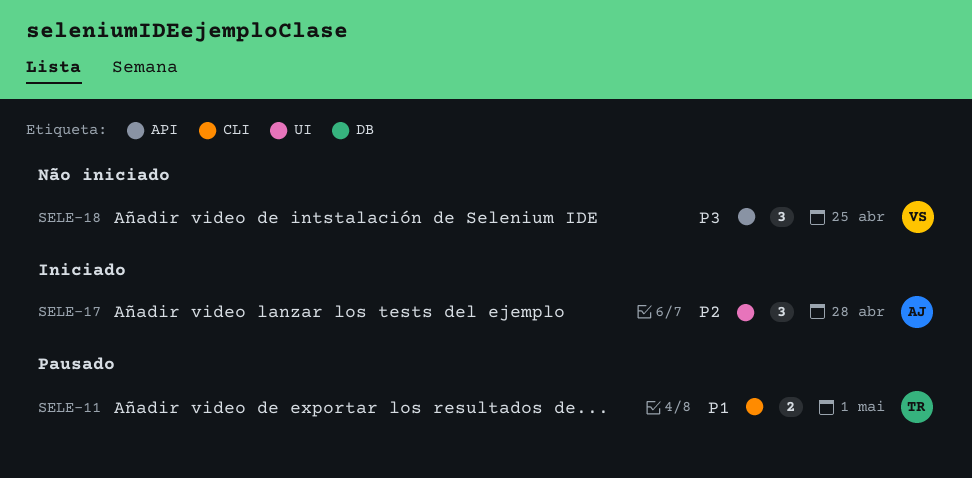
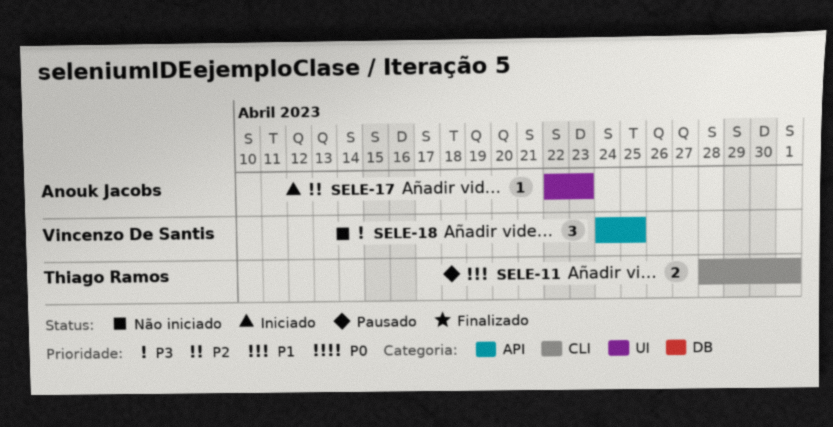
SELE-17, estimate: 3 -> 1
SELE-17, due: Apr 28 -> Apr 23

